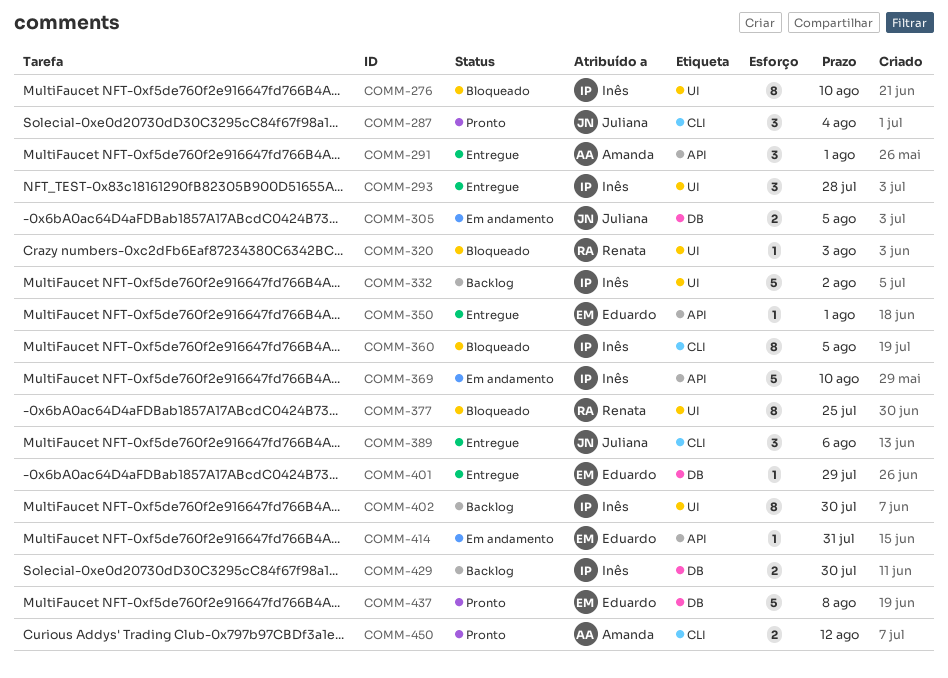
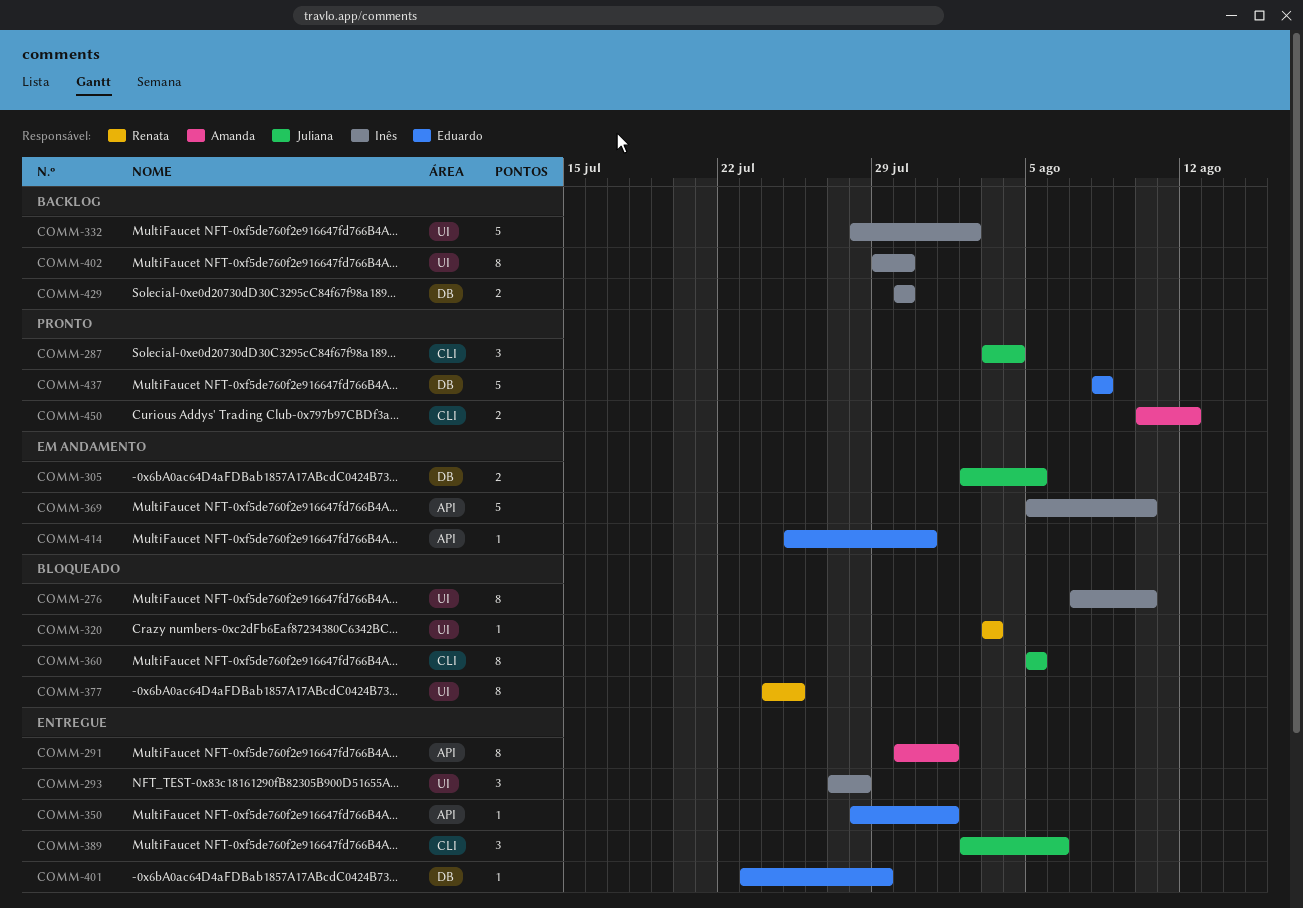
COMM-291, estimate: 3 -> 8
COMM-360, owner: Inês -> Juliana

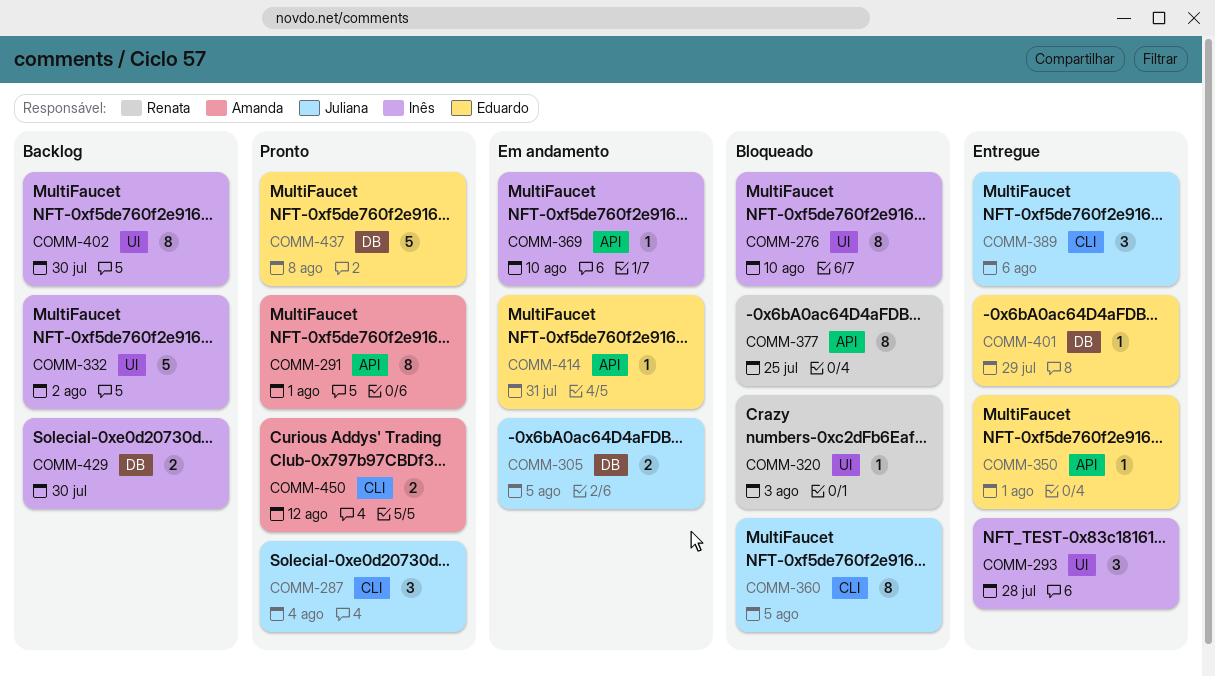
COMM-291, status: Entregue -> Pronto
COMM-369, estimate: 5 -> 1
COMM-377, label: UI -> API

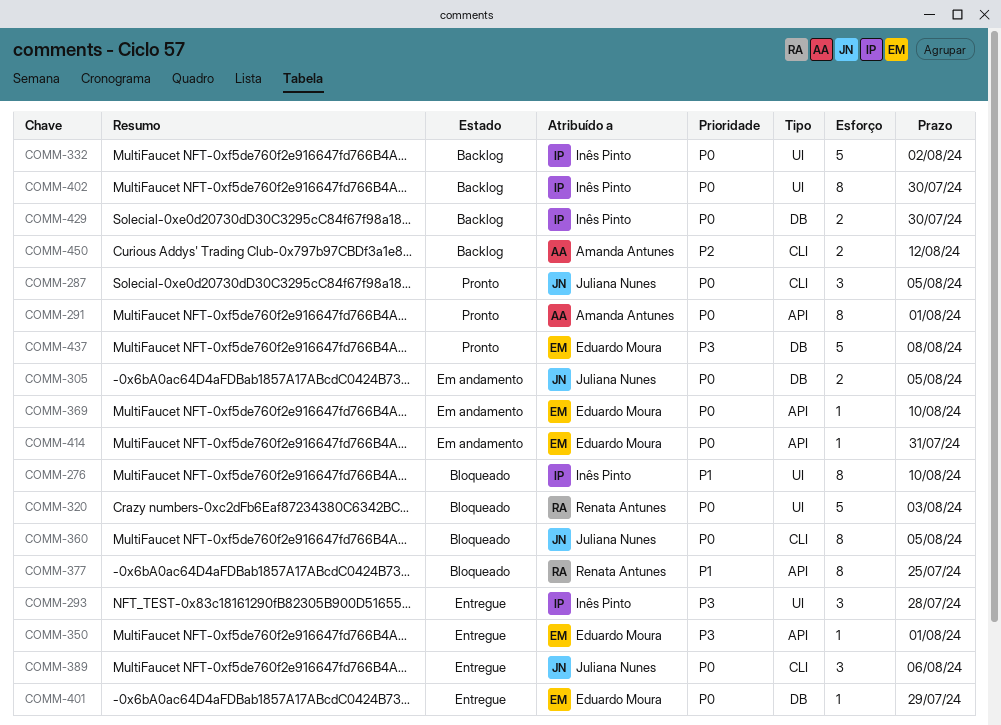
COMM-287, due: Aug 4 -> Aug 5
COMM-320, estimate: 1 -> 5
COMM-369, owner: Inês Pinto -> Eduardo Moura
COMM-450, status: Pronto -> Backlog

